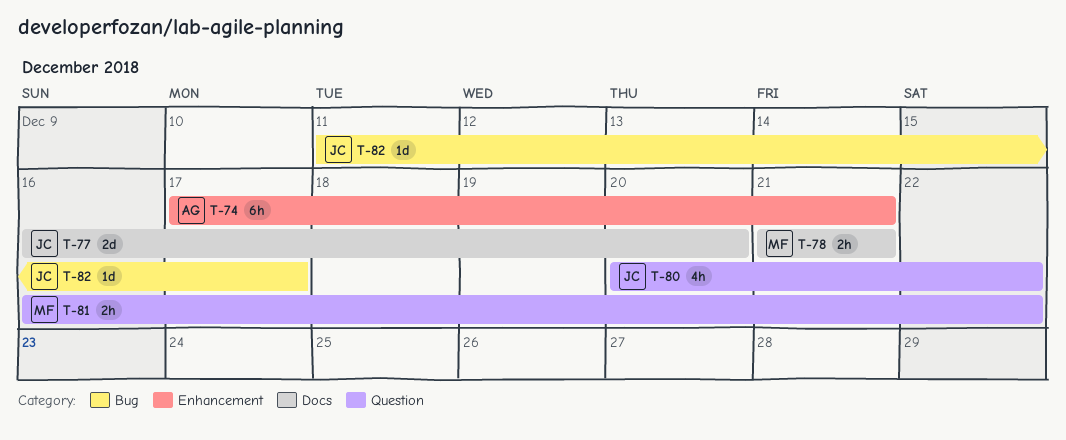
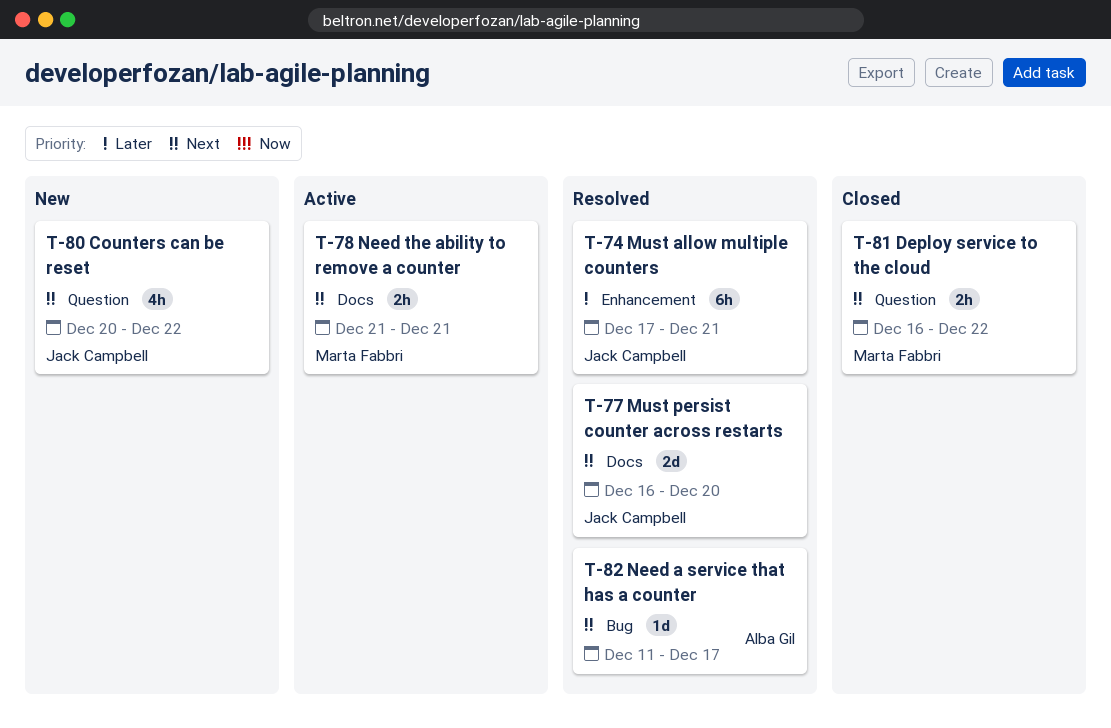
T-74, owner: Alba Gil -> Jack Campbell
T-82, owner: Jack Campbell -> Alba Gil

